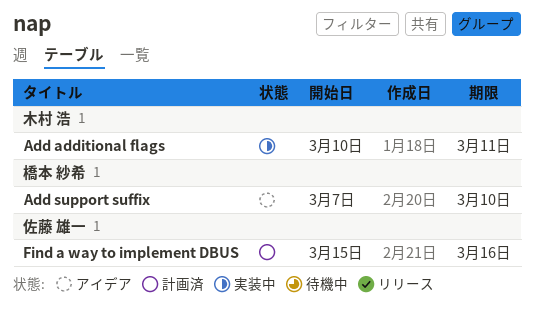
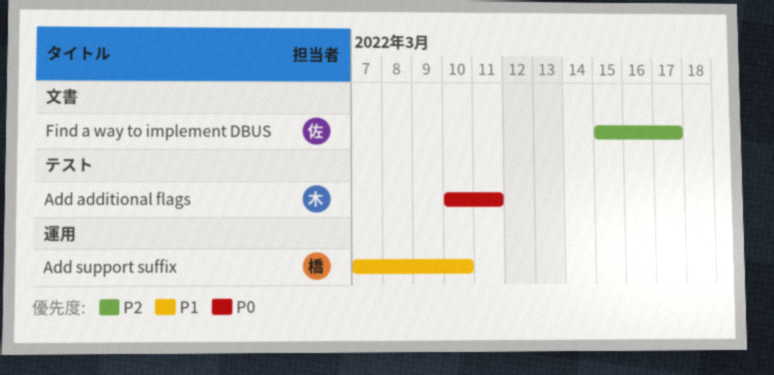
Find a way to implement DBUS, due: Mar 16 -> Mar 17

